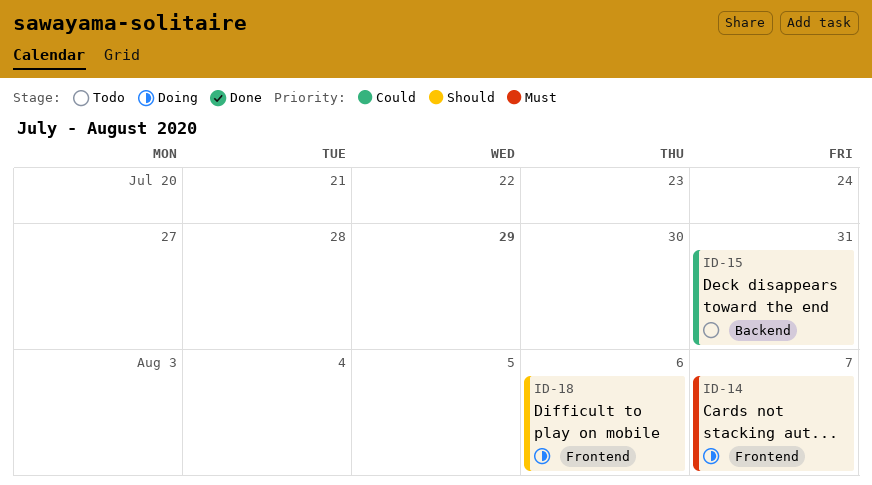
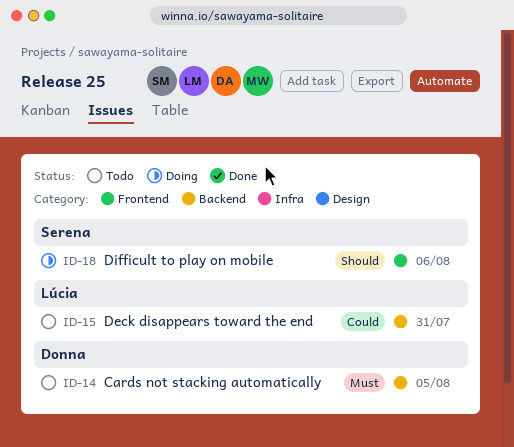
ID-14, status: Doing -> Todo
ID-14, label: Frontend -> Backend
ID-14, due: Aug 7 -> Aug 5

